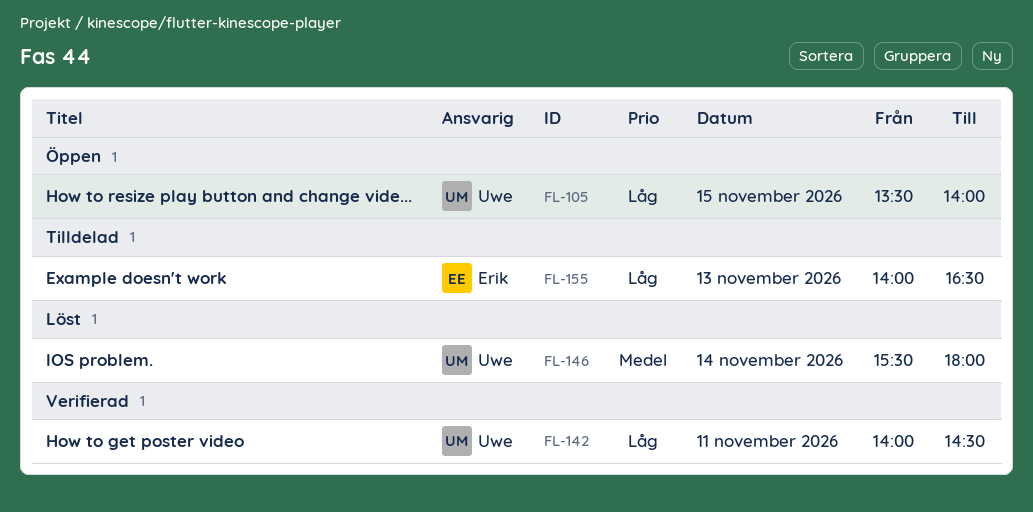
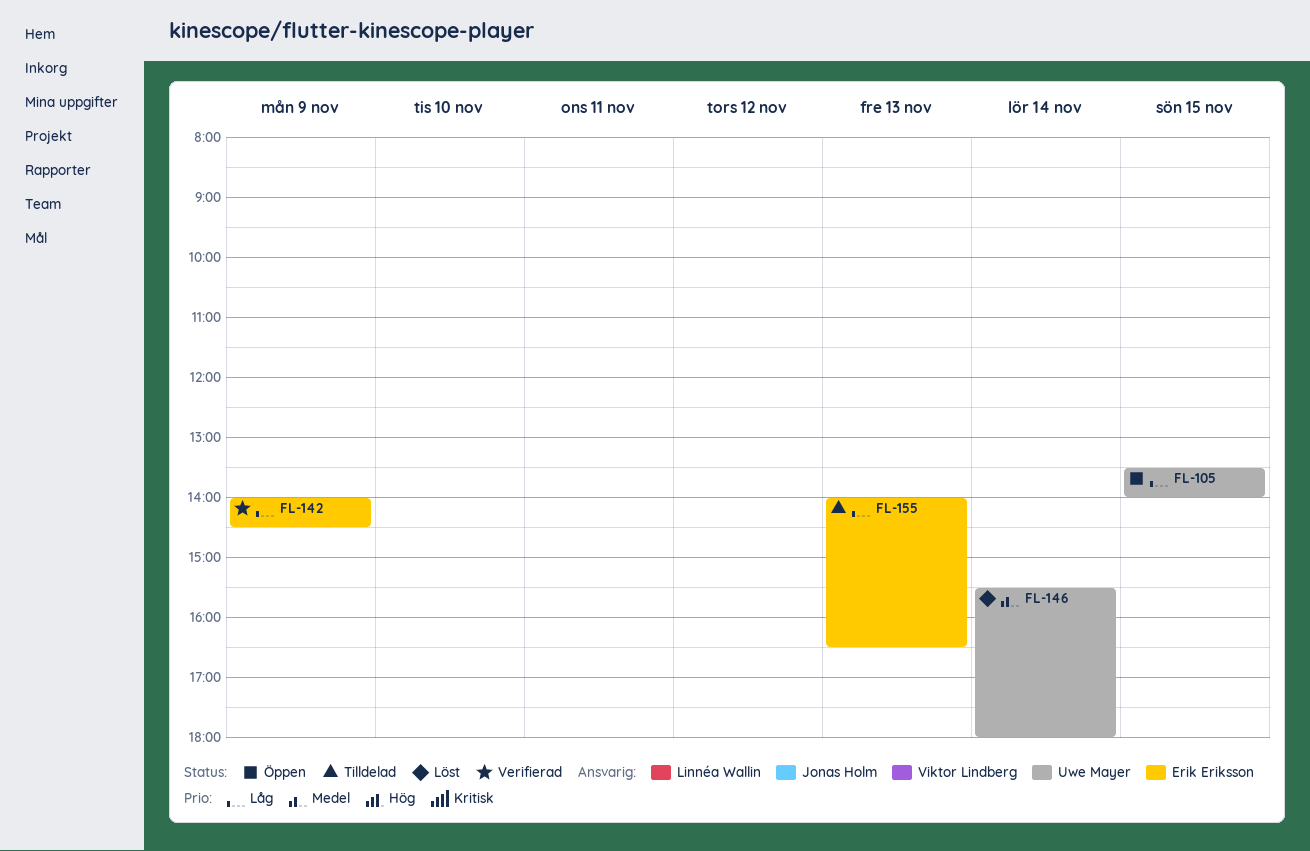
FL-142, owner: Uwe Mayer -> Erik Eriksson
FL-142, day: Nov 11 -> Nov 9

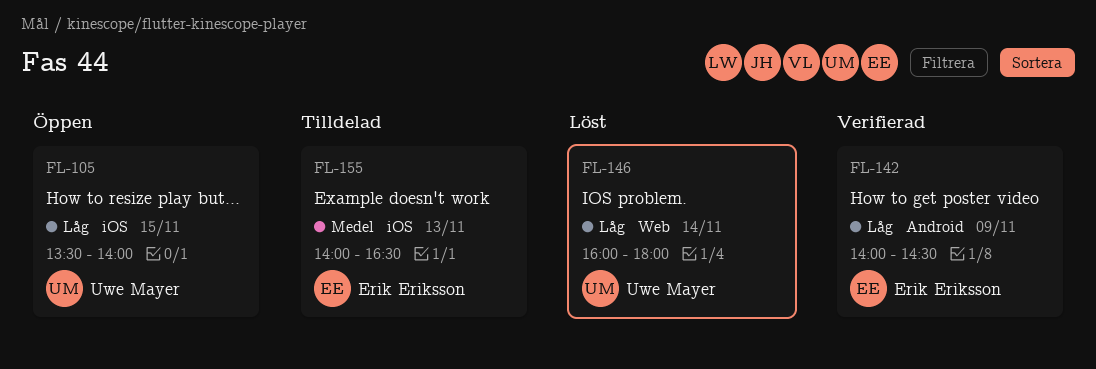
FL-146, priority: Medel -> Låg
FL-146, begins: 15:30 -> 16:00
FL-155, priority: Låg -> Medel

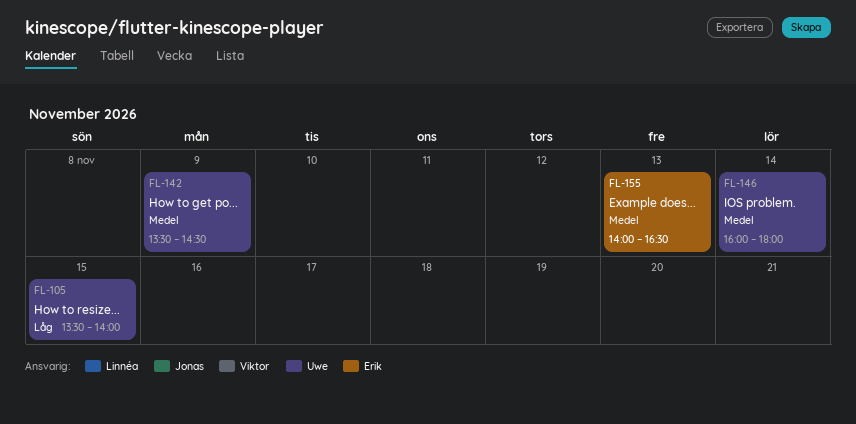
FL-142, owner: Erik Eriksson -> Uwe Mayer
FL-142, priority: Låg -> Medel
FL-142, begins: 14:00 -> 13:30
FL-146, priority: Låg -> Medel

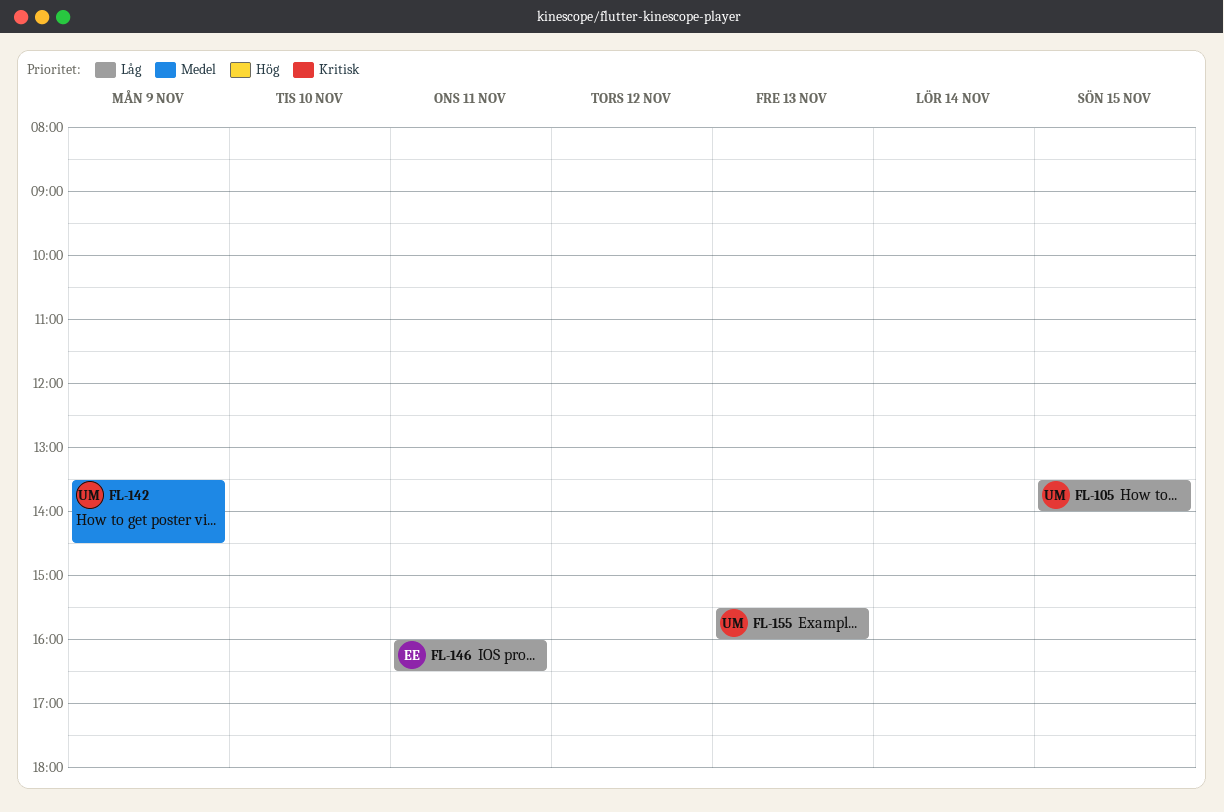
FL-146, owner: Uwe -> Erik
FL-146, priority: Medel -> Låg
FL-146, day: Nov 14 -> Nov 11
FL-146, ends: 18:00 -> 16:30
FL-155, owner: Erik -> Uwe
FL-155, priority: Medel -> Låg
FL-155, begins: 14:00 -> 15:30
FL-155, ends: 16:30 -> 16:00

